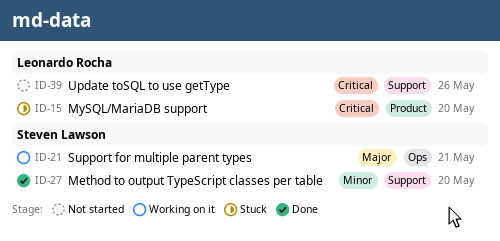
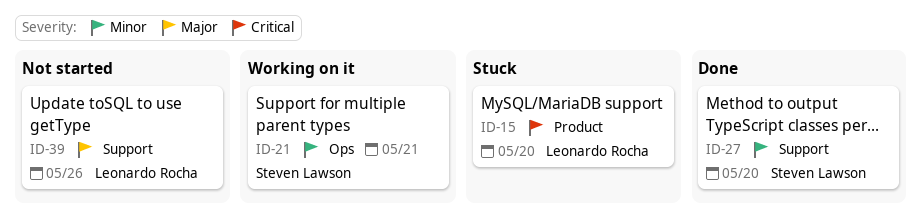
ID-21, priority: Major -> Minor
ID-39, priority: Critical -> Major

